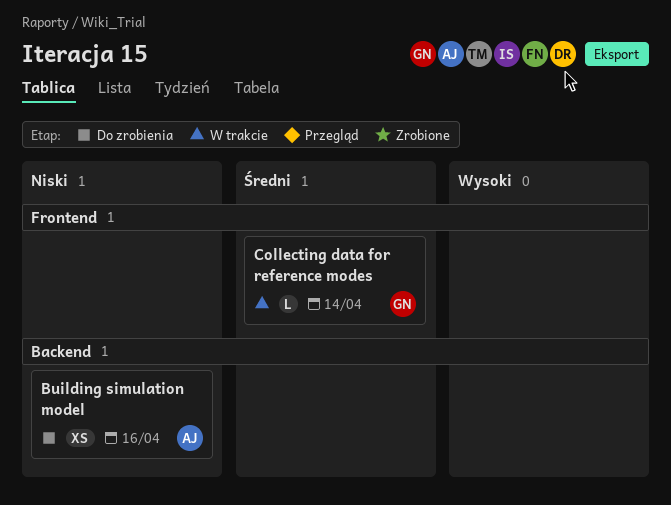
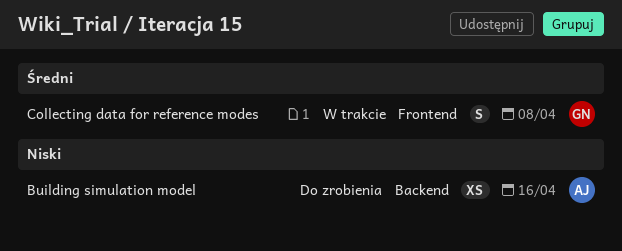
Collecting data for reference modes, estimate: L -> S
Collecting data for reference modes, due: Apr 14 -> Apr 8

